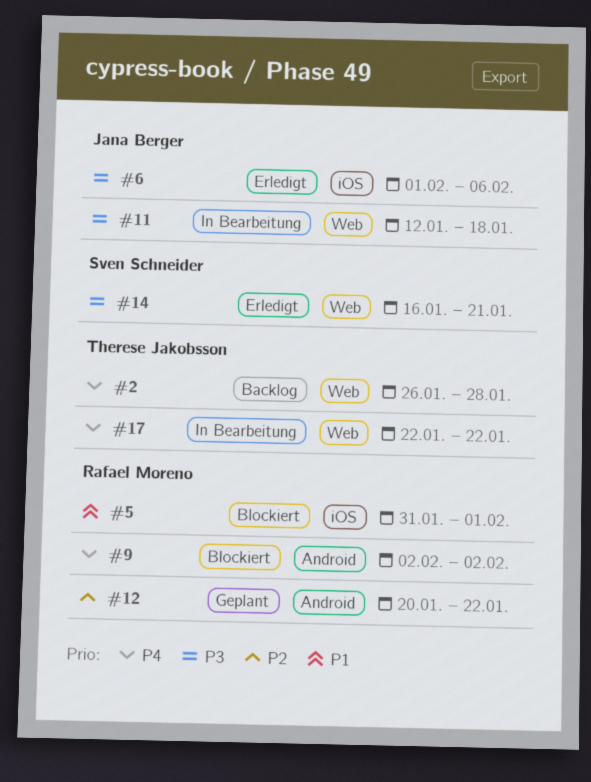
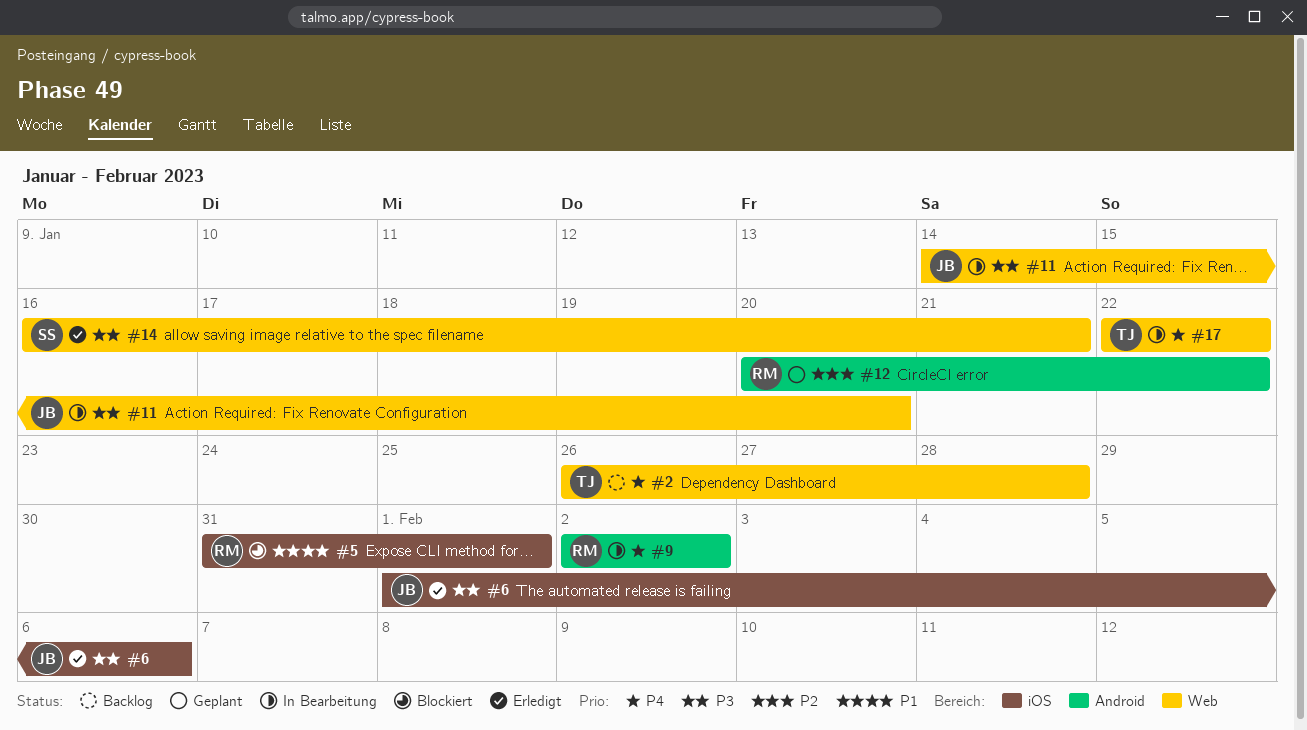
#9, status: Blockiert -> In Bearbeitung
#11, start: Jan 12 -> Jan 14
#11, due: Jan 18 -> Jan 20

